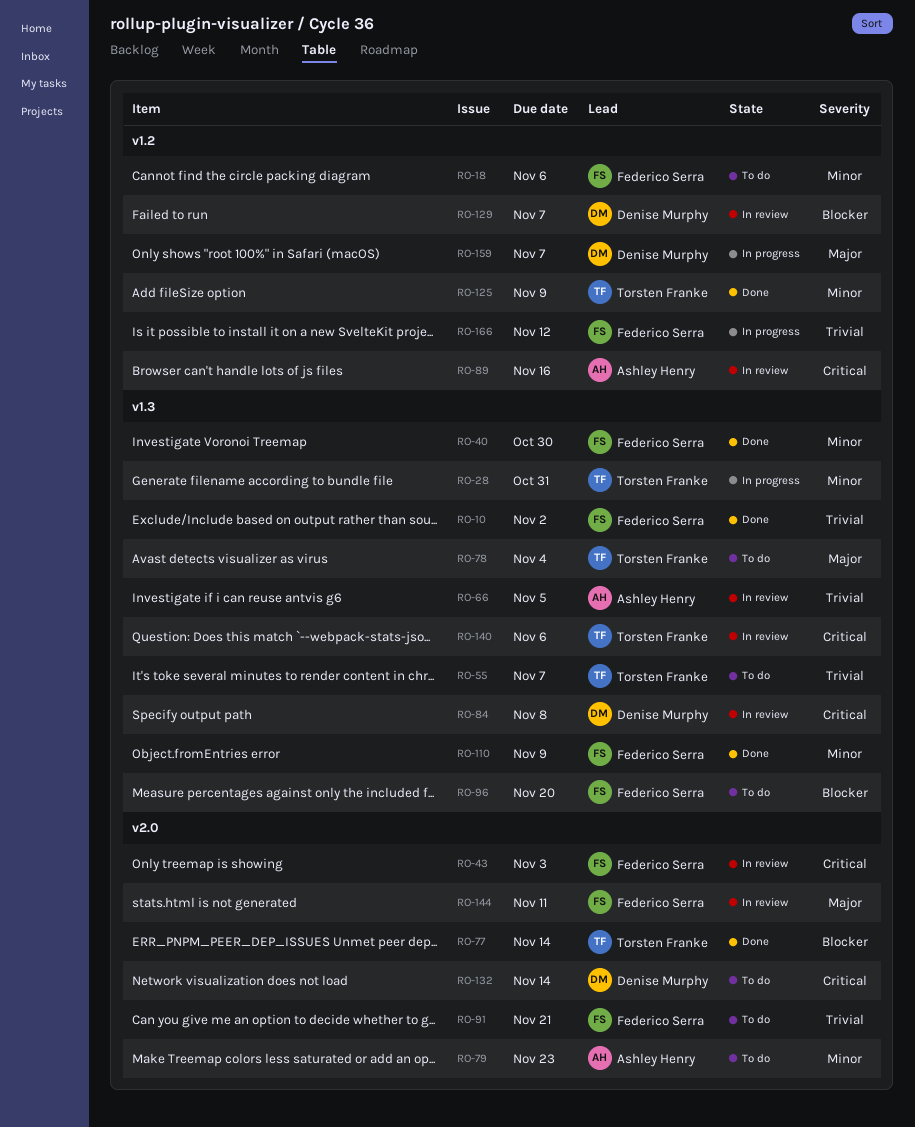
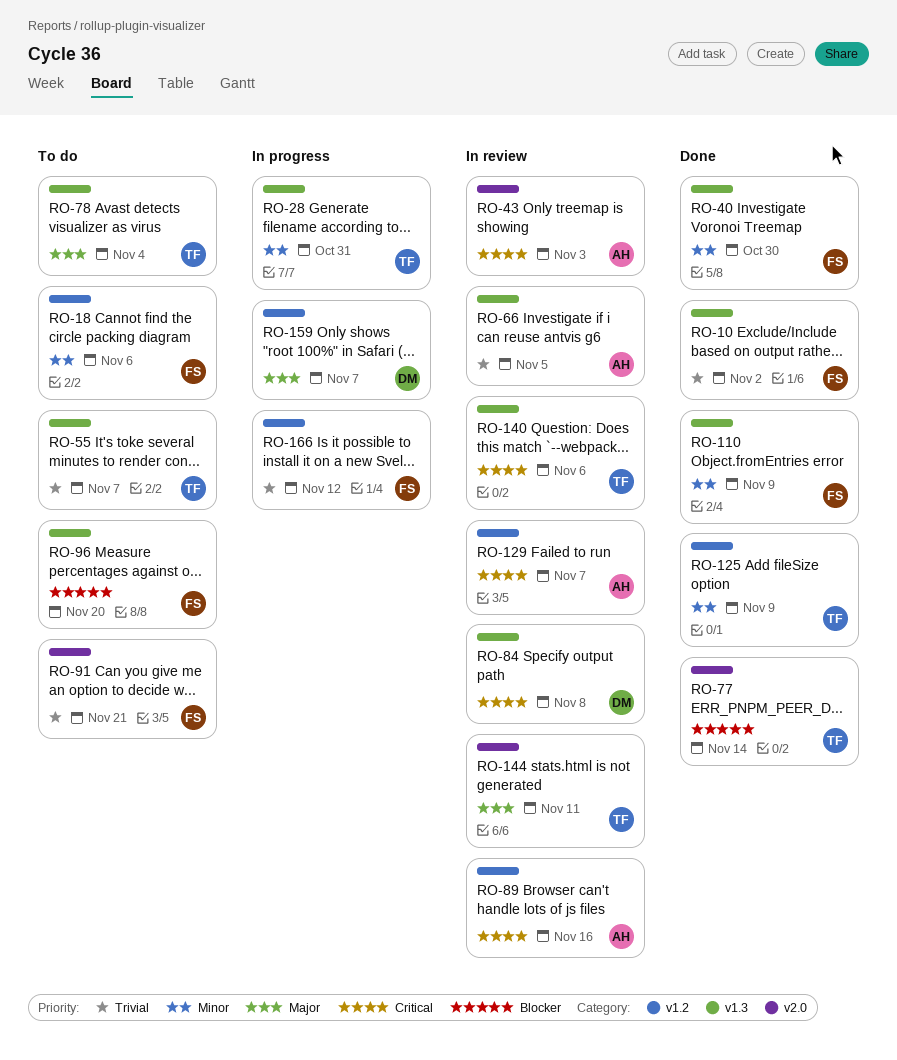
RO-43, owner: Federico Serra -> Ashley Henry
RO-79: present -> none
RO-129, owner: Denise Murphy -> Ashley Henry
RO-129, priority: Blocker -> Critical
RO-132: present -> none
RO-144, owner: Federico Serra -> Torsten Franke

